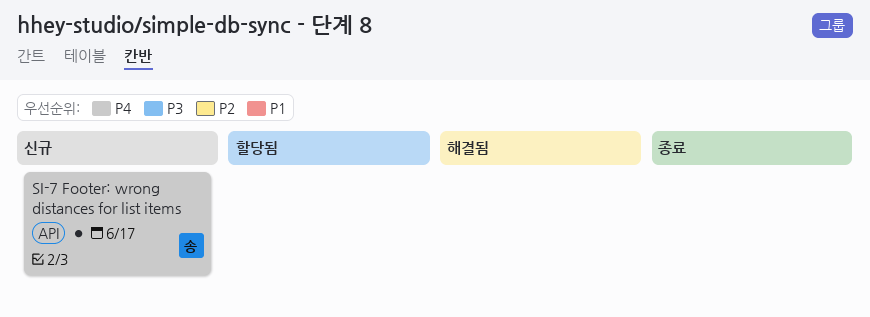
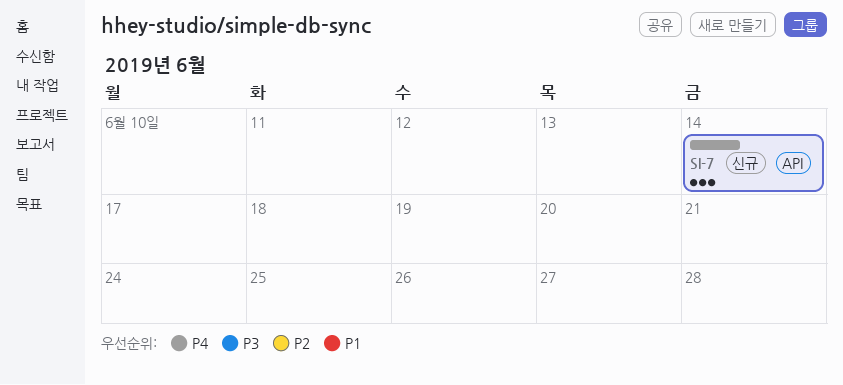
SI-7, estimate: 1 -> 3
SI-7, due: Jun 17 -> Jun 14

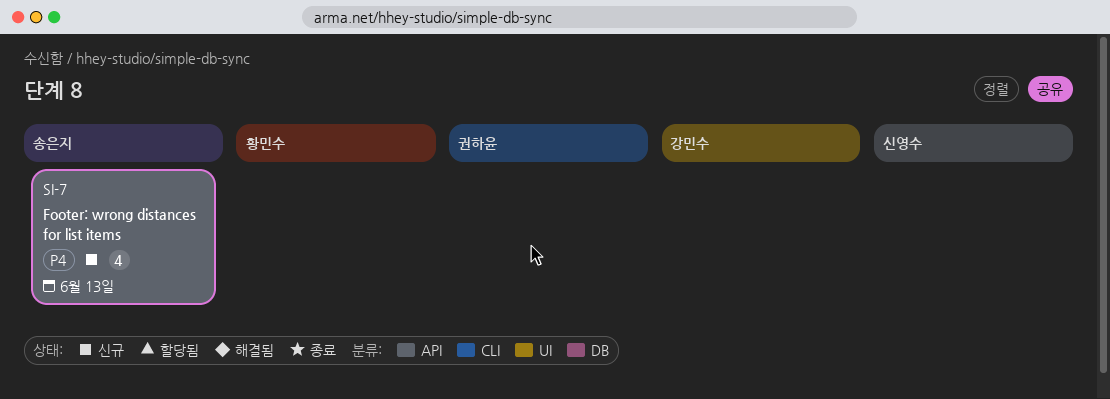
SI-7, estimate: 3 -> 4
SI-7, due: Jun 14 -> Jun 13

